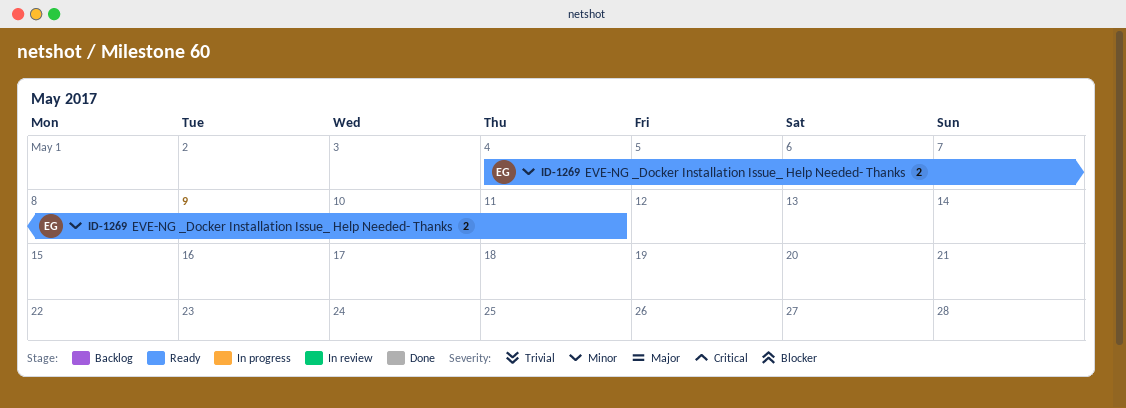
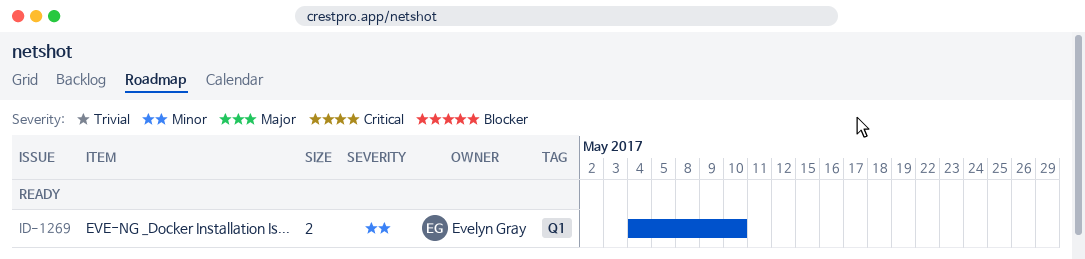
ID-1269, due: May 11 -> May 10

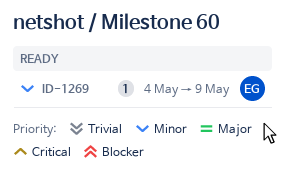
ID-1269, estimate: 2 -> 1
ID-1269, due: May 10 -> May 9

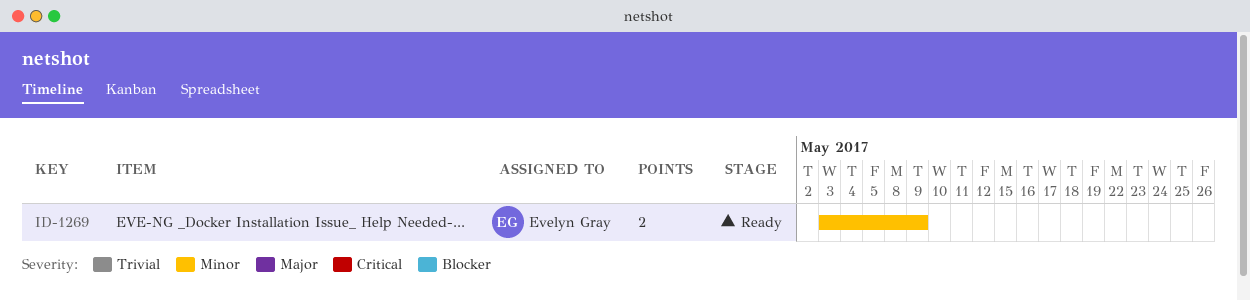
ID-1269, estimate: 1 -> 2
ID-1269, start: May 4 -> May 3

